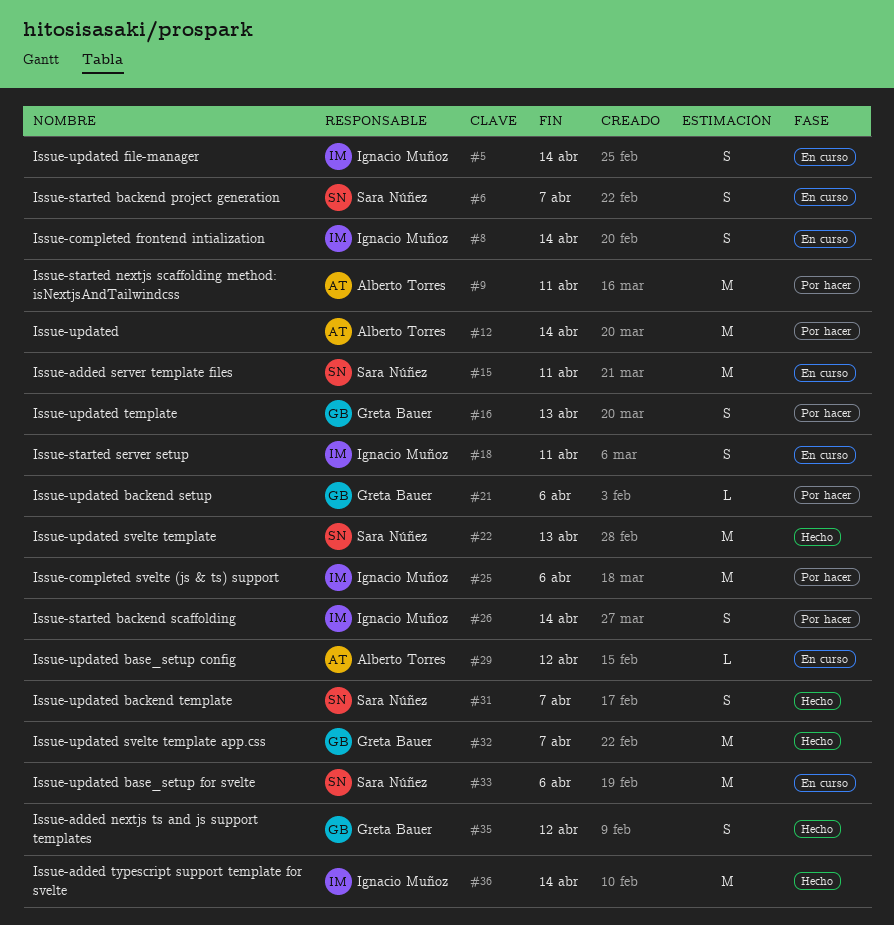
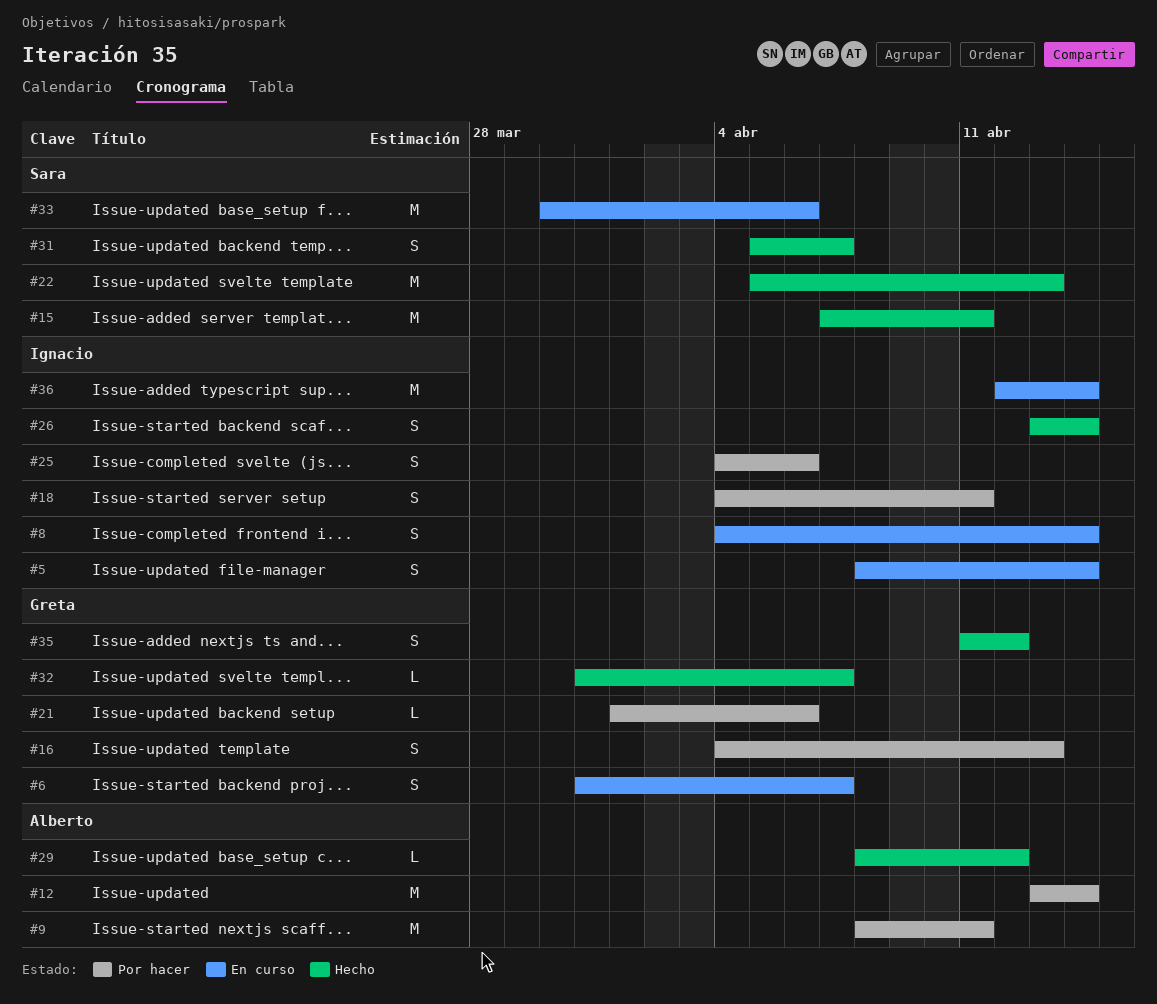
#6, owner: Sara Núñez -> Greta Bauer
#15, status: En curso -> Hecho
#18, status: En curso -> Por hacer
#25, estimate: M -> S
#26, status: Por hacer -> Hecho
#29, status: En curso -> Hecho
#32, estimate: M -> L
#36, status: Hecho -> En curso

